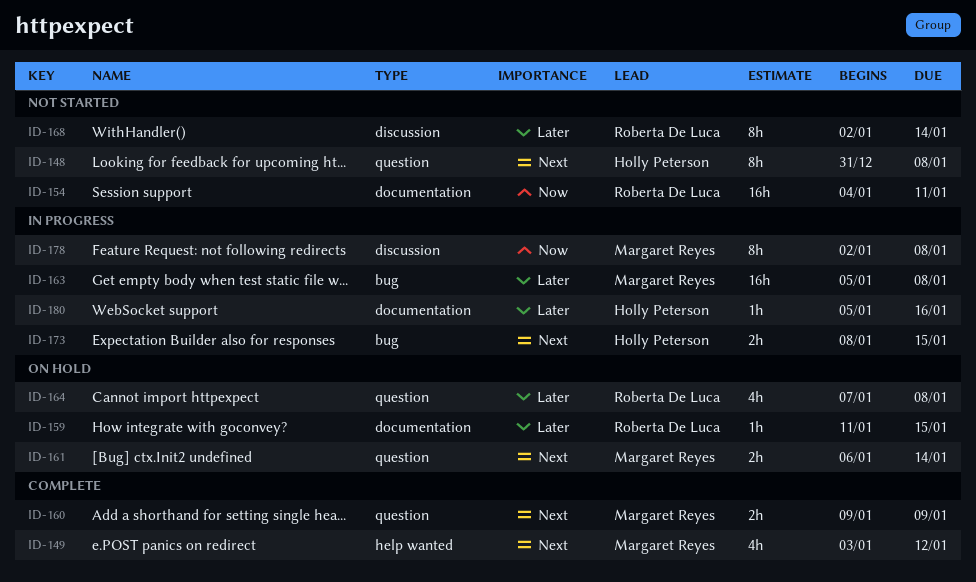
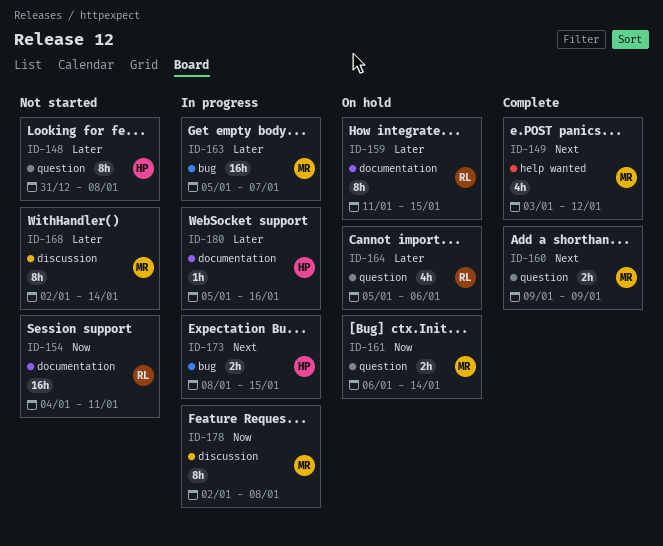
ID-148, priority: Next -> Later
ID-159, estimate: 1h -> 8h
ID-161, priority: Next -> Now
ID-163, due: Jan 8 -> Jan 7
ID-164, start: Jan 7 -> Jan 5
ID-164, due: Jan 8 -> Jan 6
ID-168, owner: Roberta De Luca -> Margaret Reyes

